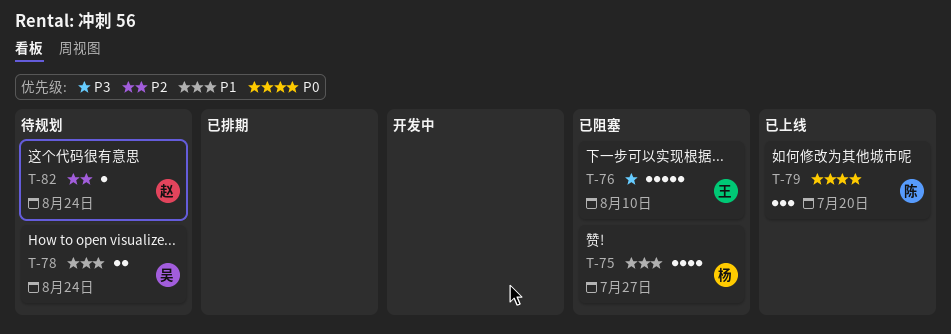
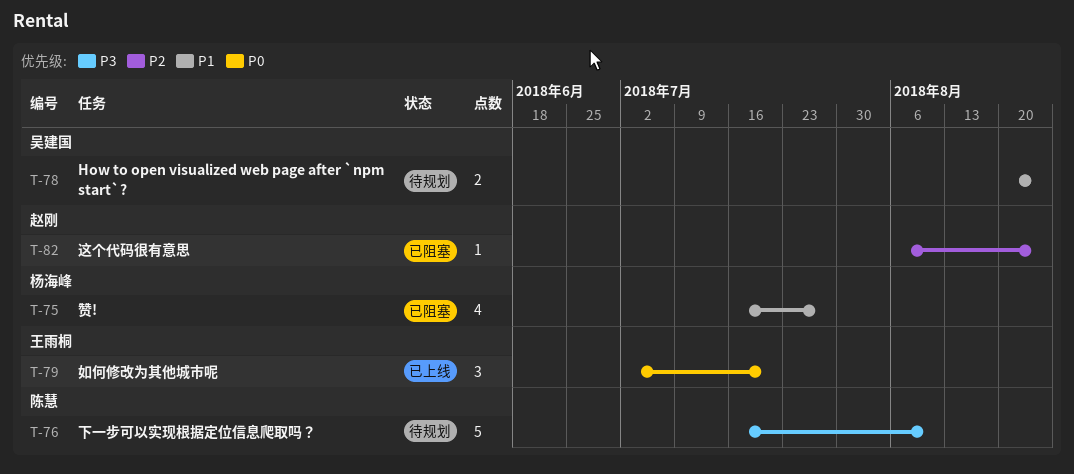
T-76, status: 已阻塞 -> 待规划
T-76, owner: 王雨桐 -> 陈慧
T-79, owner: 陈慧 -> 王雨桐
T-82, status: 待规划 -> 已阻塞

